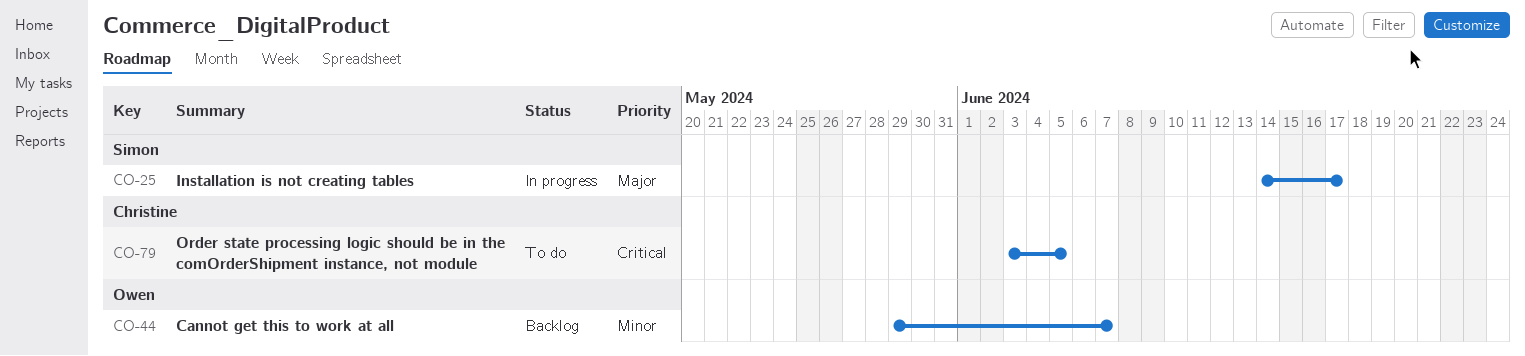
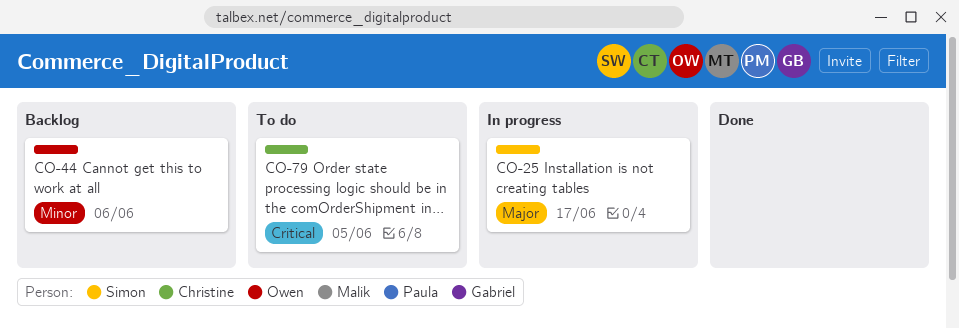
CO-44, due: Jun 7 -> Jun 6

